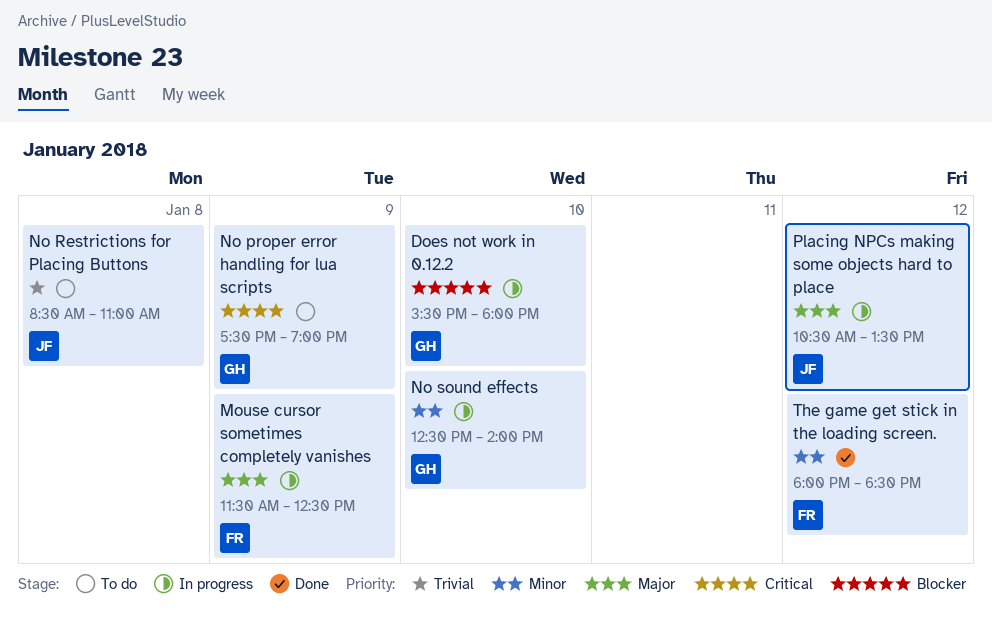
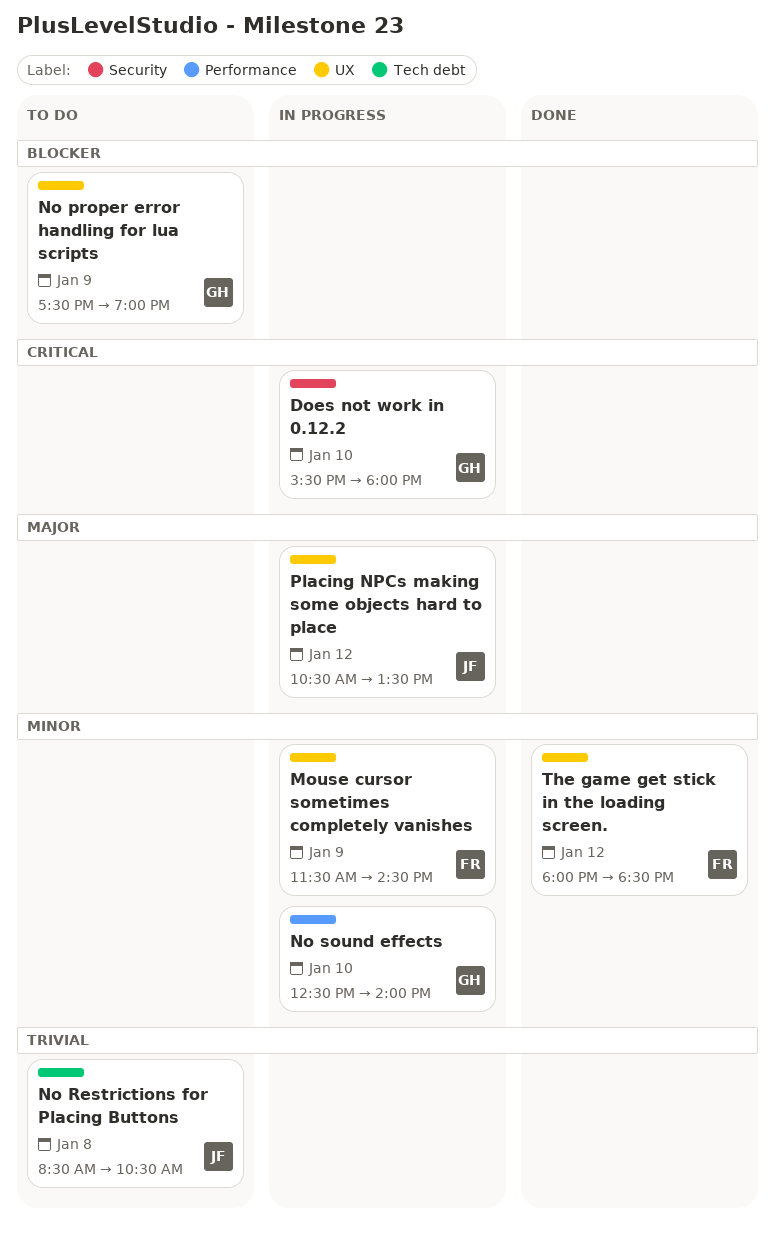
Does not work in 0.12.2, priority: Blocker -> Critical
Mouse cursor sometimes completely vanishes, priority: Major -> Minor
Mouse cursor sometimes completely vanishes, ends: 12:30 -> 14:30
No proper error handling for lua scripts, priority: Critical -> Blocker
No Restrictions for Placing Buttons, ends: 11:00 -> 10:30

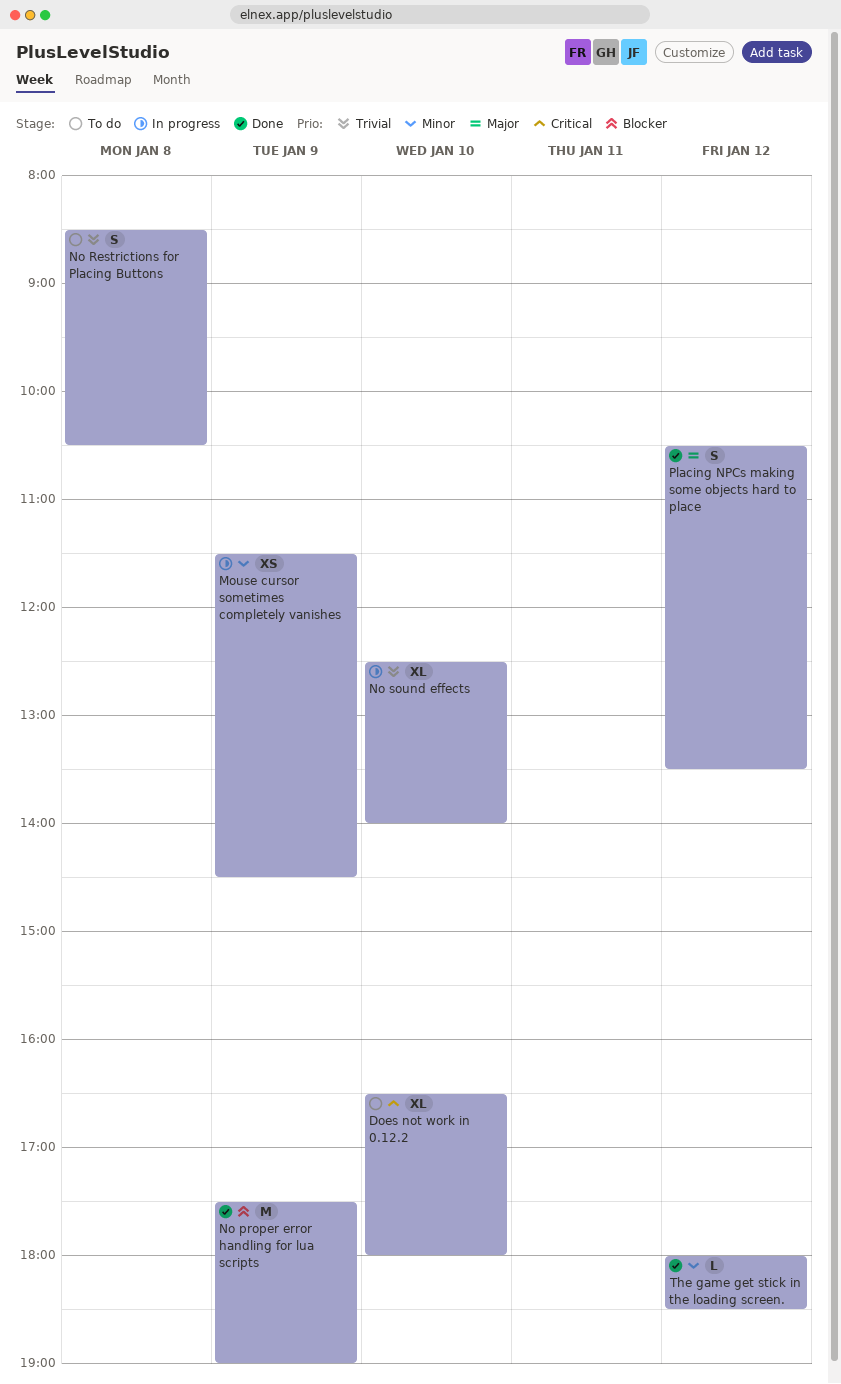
Does not work in 0.12.2, status: In progress -> To do
Does not work in 0.12.2, begins: 15:30 -> 16:30
No proper error handling for lua scripts, status: To do -> Done
No sound effects, priority: Minor -> Trivial
Placing NPCs making some objects hard to place, status: In progress -> Done

